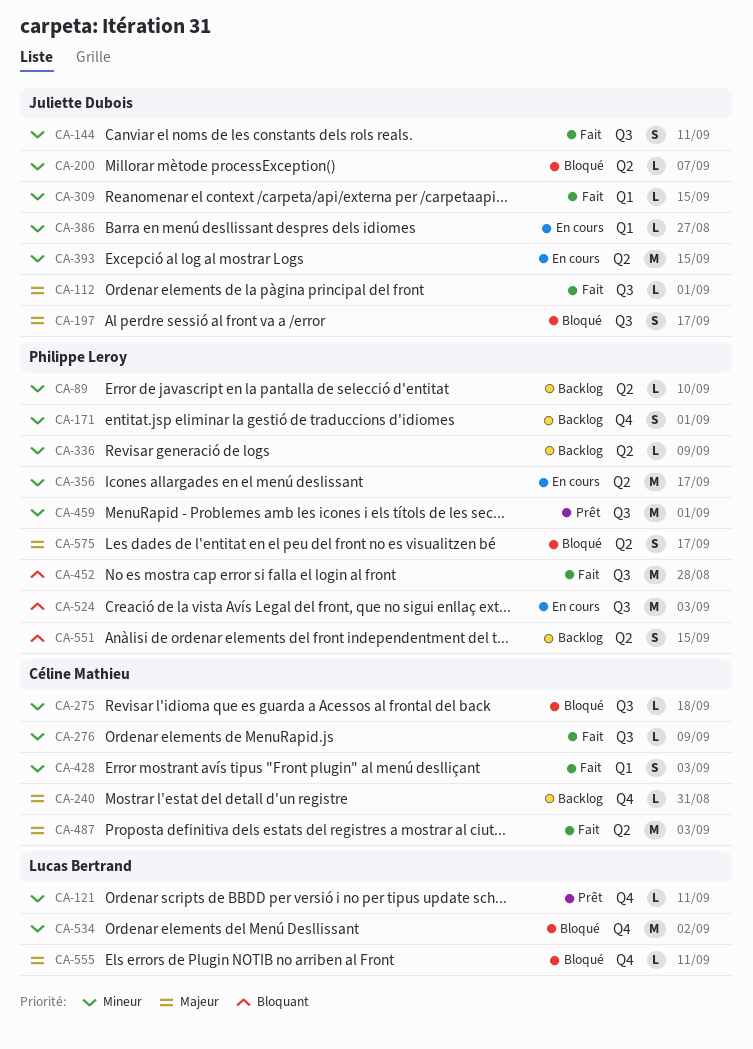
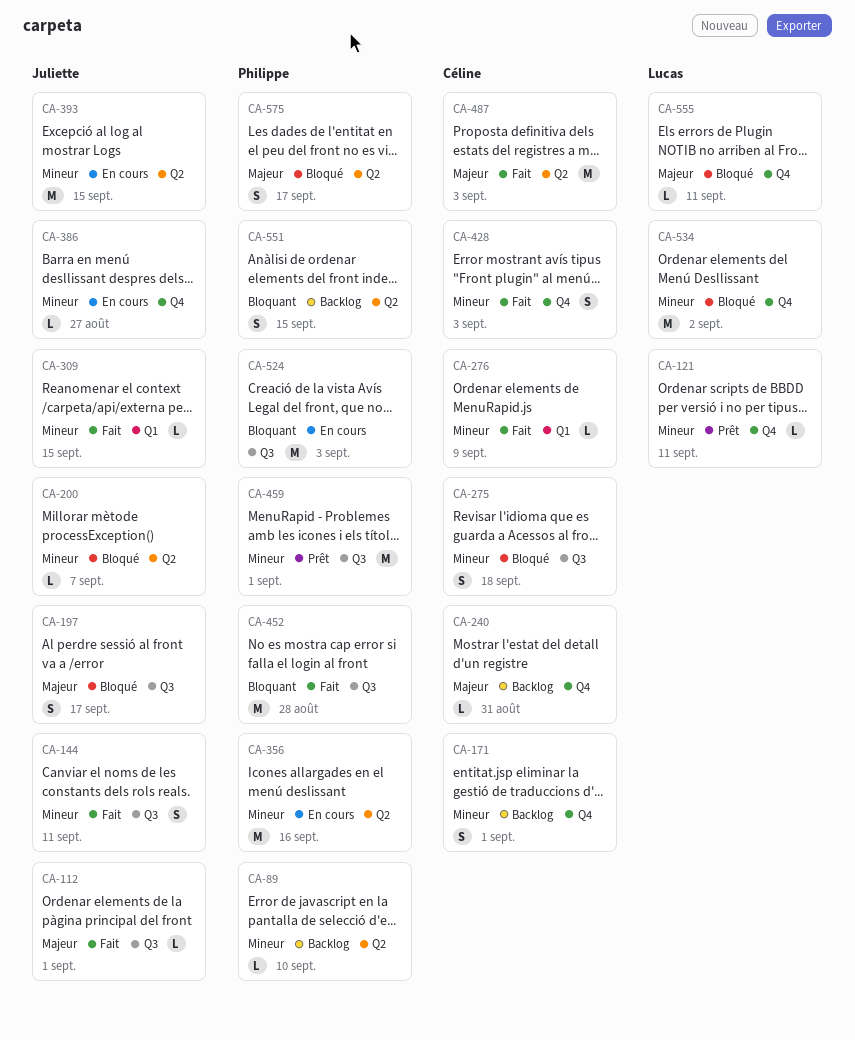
CA-171, owner: Philippe Leroy -> Céline Mathieu
CA-275, estimate: L -> S
CA-276, label: Q3 -> Q1
CA-336: present -> none
CA-356, due: Sep 17 -> Sep 16
CA-386, label: Q1 -> Q4
CA-428, label: Q1 -> Q4

